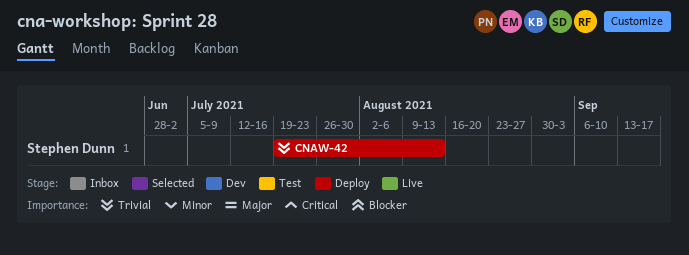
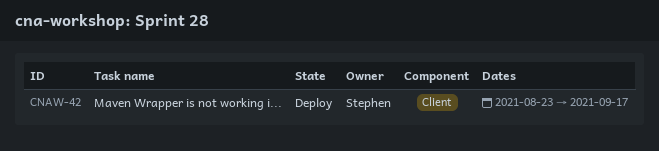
CNAW-42, start: Jul 19 -> Aug 23
CNAW-42, due: Aug 13 -> Sep 17

